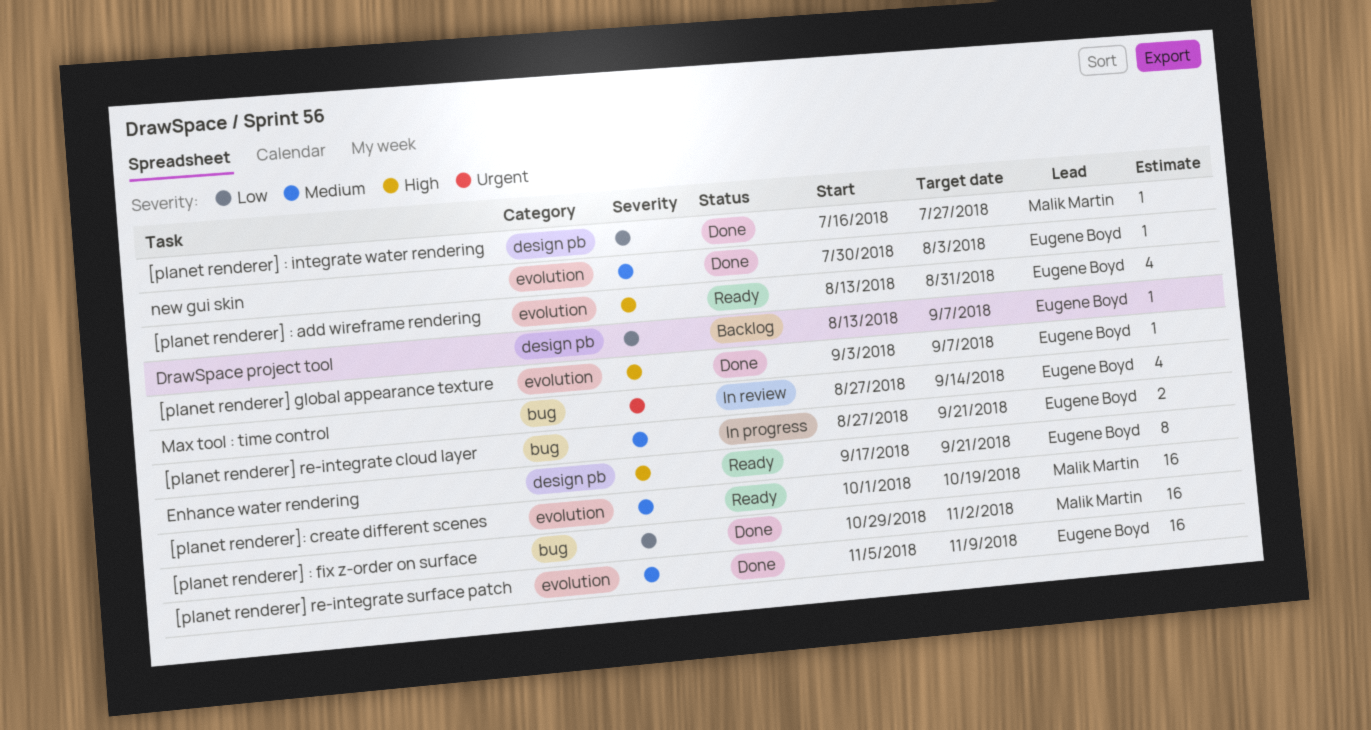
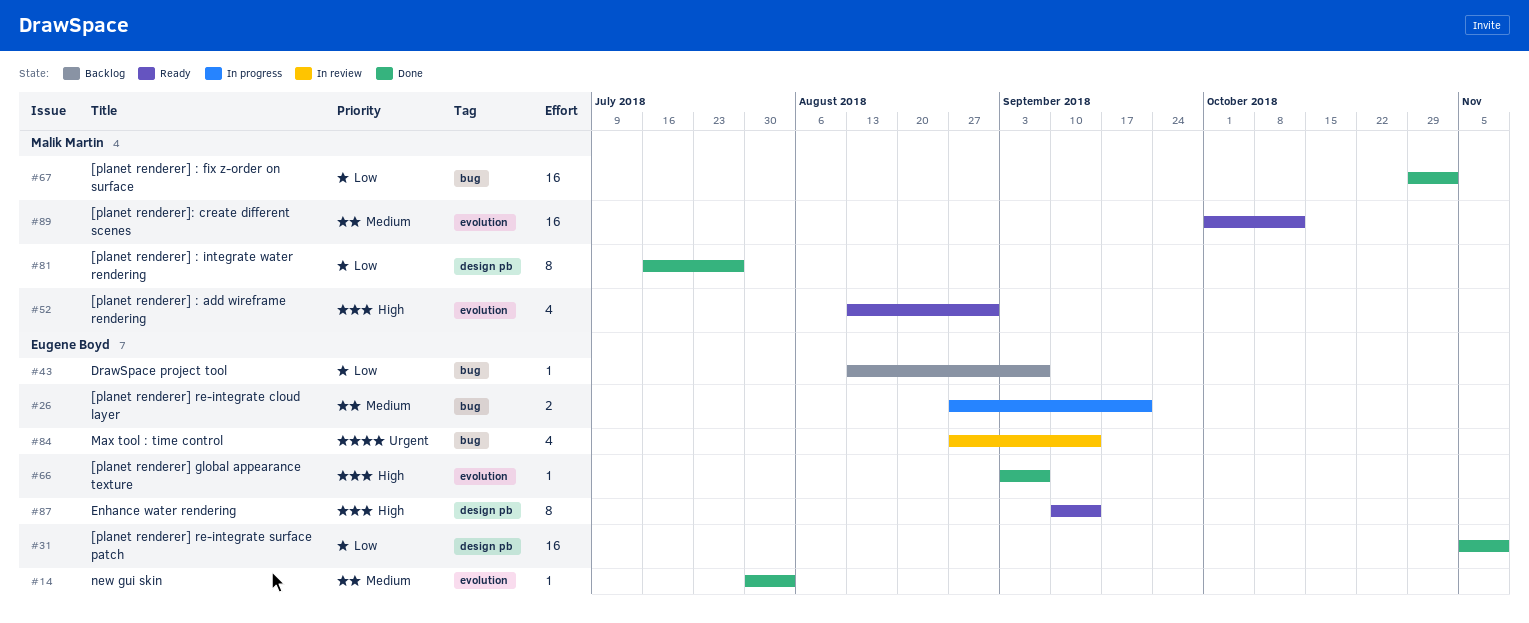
[planet renderer] : add wireframe rendering, owner: Eugene Boyd -> Malik Martin
[planet renderer] : integrate water rendering, estimate: 1 -> 8
[planet renderer] re-integrate surface patch, priority: Medium -> Low
[planet renderer] re-integrate surface patch, label: evolution -> design pb
[planet renderer]: create different scenes, due: Oct 19 -> Oct 12
DrawSpace project tool, label: design pb -> bug
Enhance water rendering, start: Sep 17 -> Sep 10
Enhance water rendering, due: Sep 21 -> Sep 14

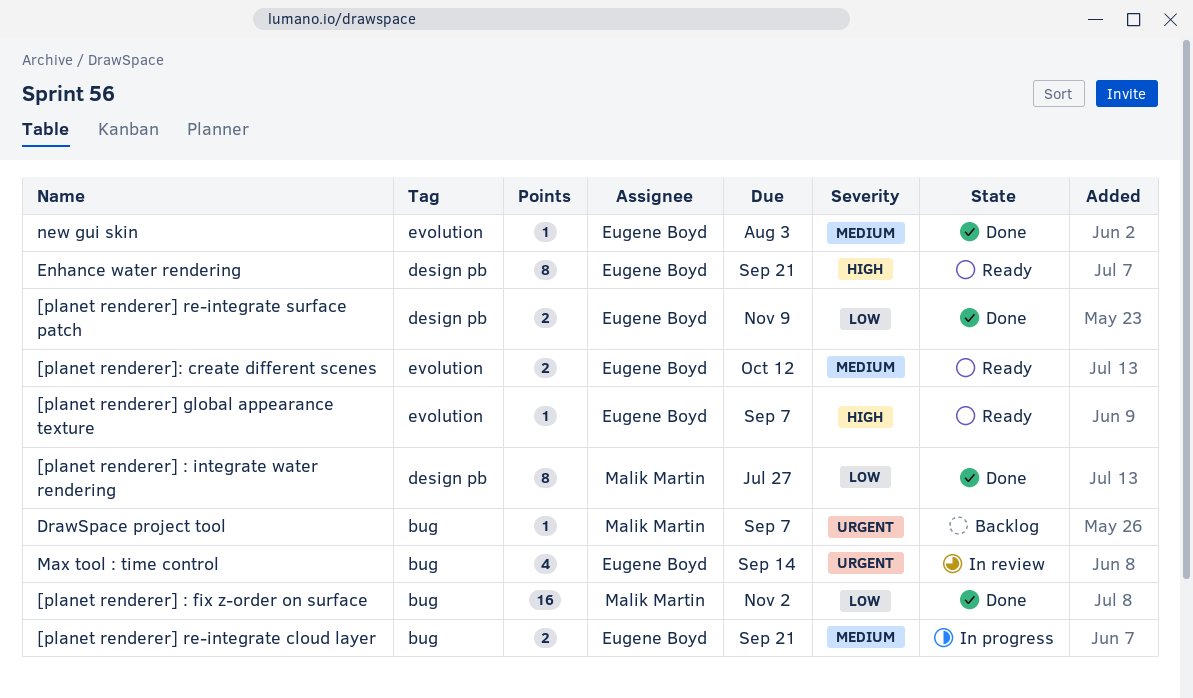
[planet renderer] : add wireframe rendering: present -> none
[planet renderer] global appearance texture, status: Done -> Ready
[planet renderer] re-integrate surface patch, estimate: 16 -> 2
[planet renderer]: create different scenes, owner: Malik Martin -> Eugene Boyd
[planet renderer]: create different scenes, estimate: 16 -> 2
DrawSpace project tool, owner: Eugene Boyd -> Malik Martin
DrawSpace project tool, priority: Low -> Urgent
Enhance water rendering, due: Sep 14 -> Sep 21

